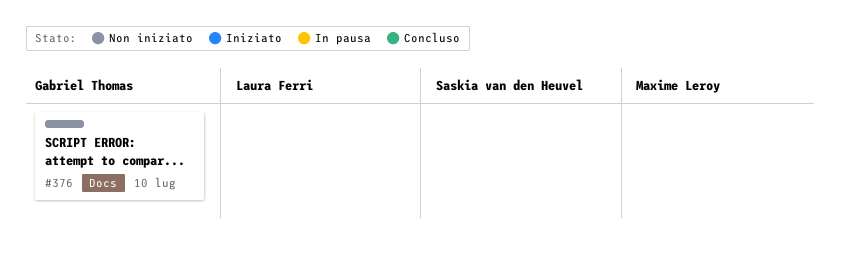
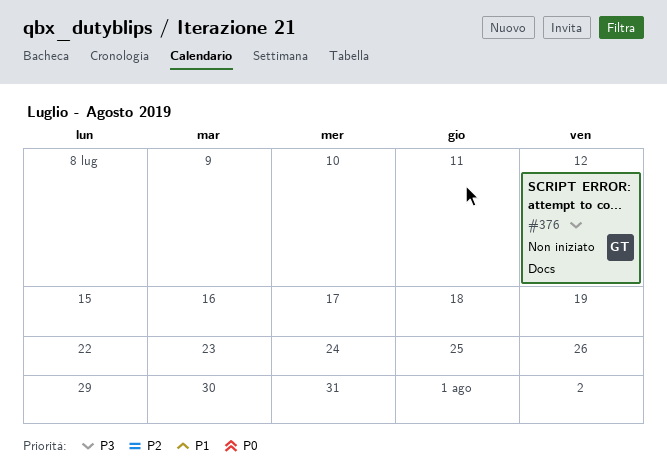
#376, due: Jul 10 -> Jul 12

